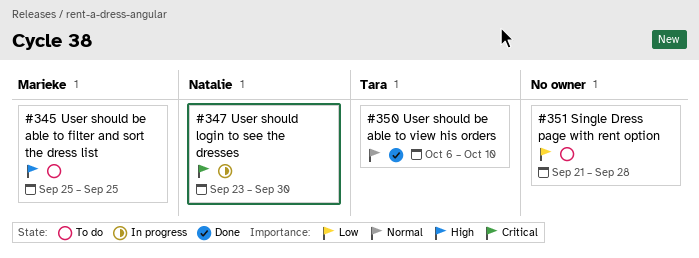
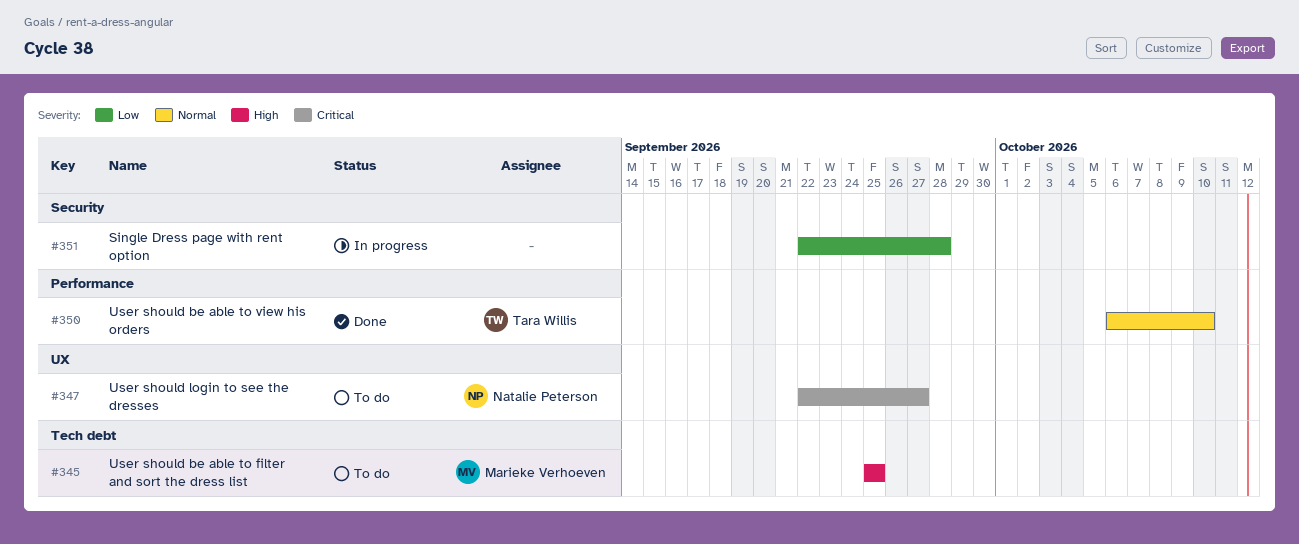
#347, status: In progress -> To do
#347, start: Sep 23 -> Sep 22
#347, due: Sep 30 -> Sep 27
#351, status: To do -> In progress
#351, start: Sep 21 -> Sep 22

